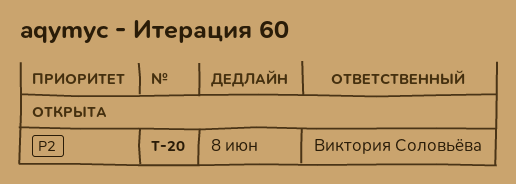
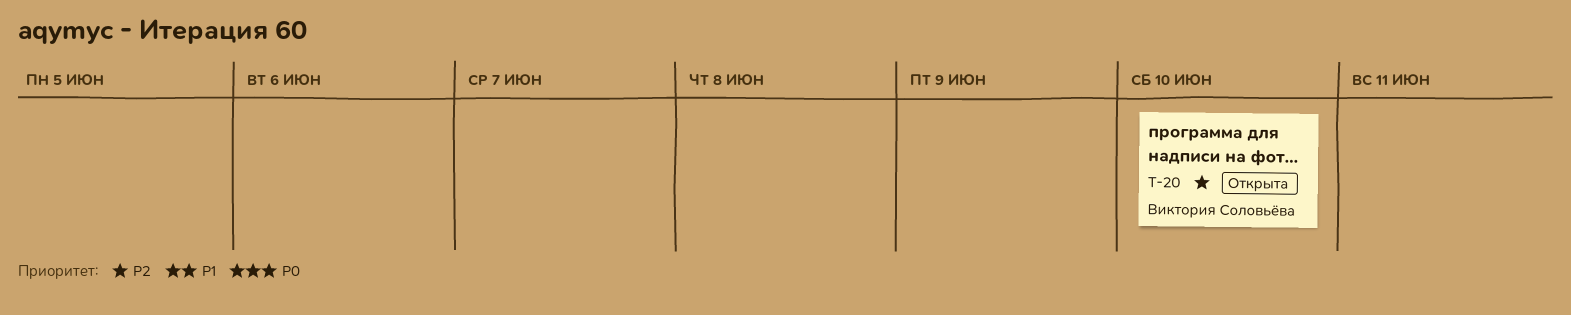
T-20, due: Jun 8 -> Jun 10

